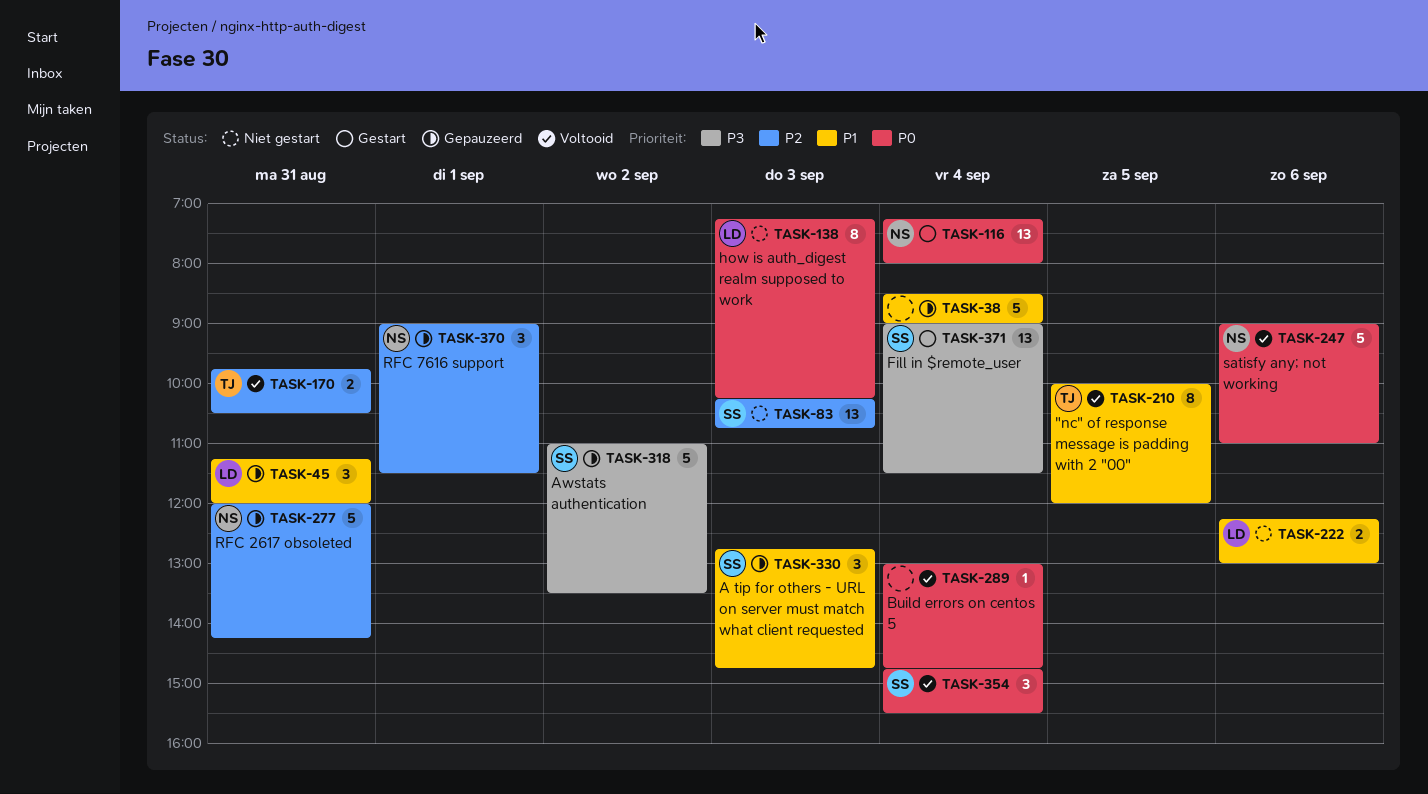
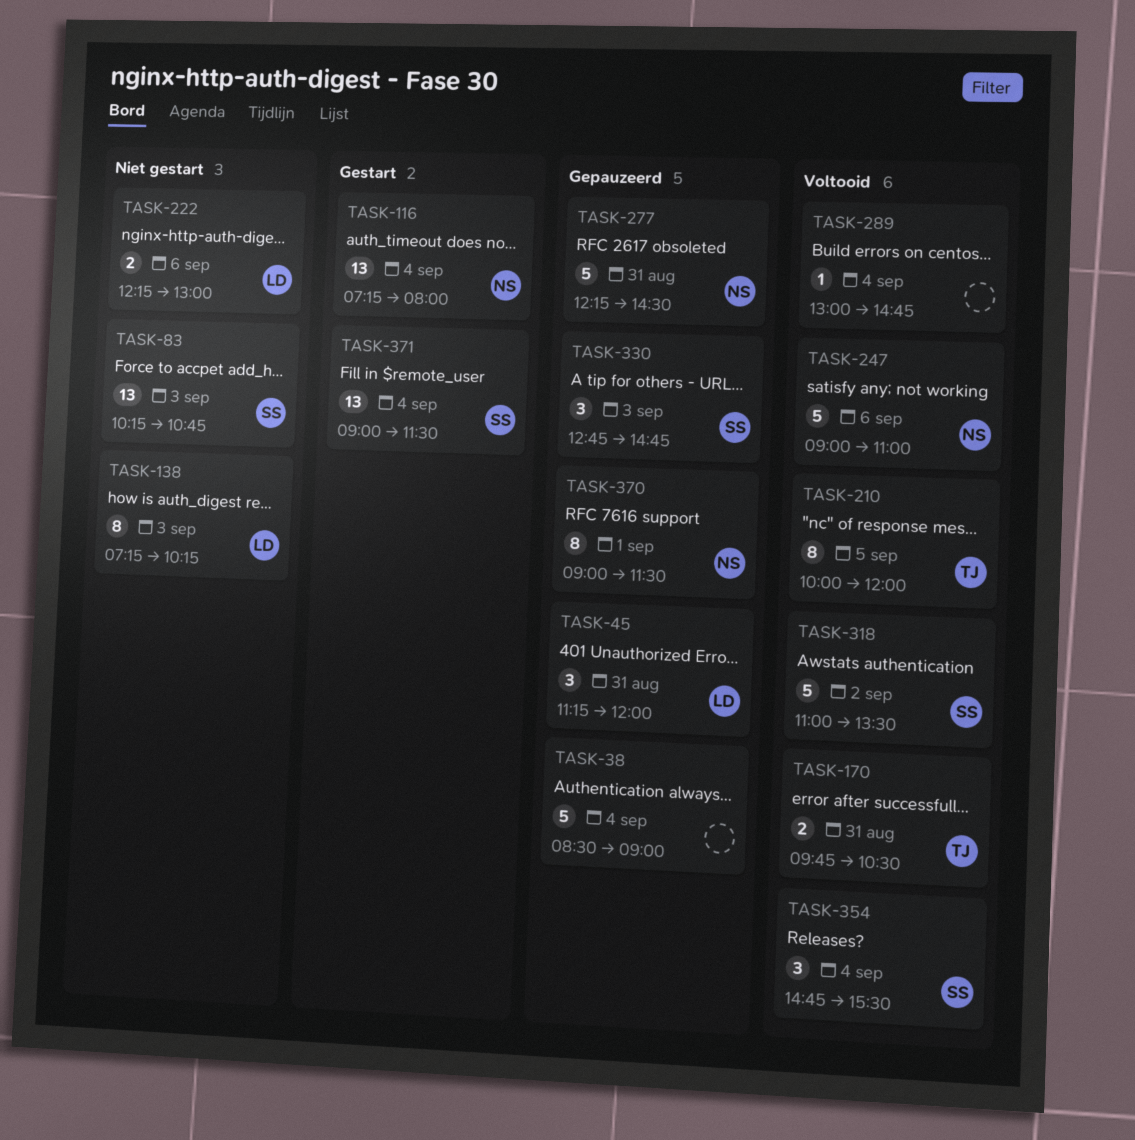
TASK-277, begins: 12:00 -> 12:15
TASK-277, ends: 14:15 -> 14:30
TASK-318, status: Gepauzeerd -> Voltooid
TASK-370, estimate: 3 -> 8

